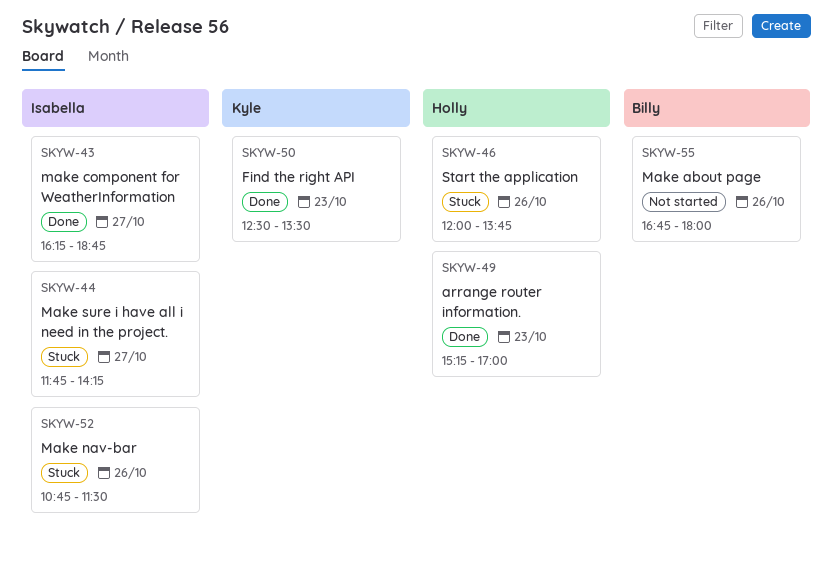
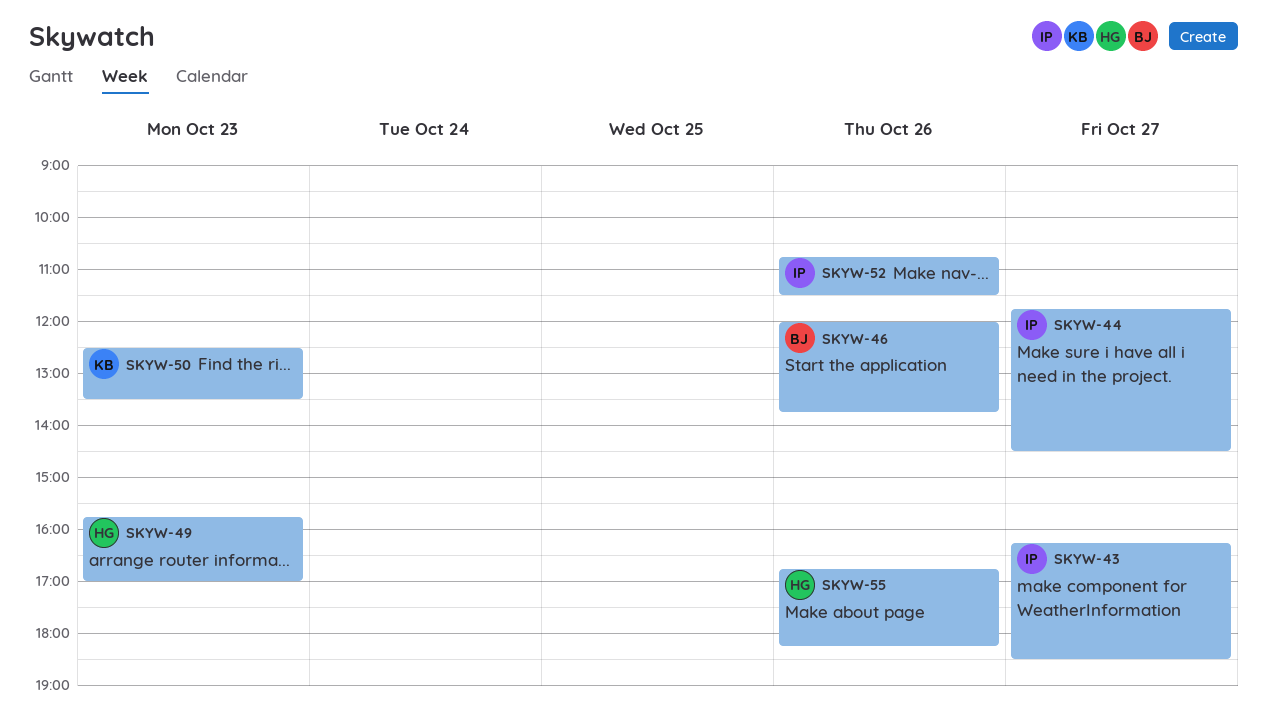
SKYW-43, ends: 18:45 -> 18:30
SKYW-44, ends: 14:15 -> 14:30
SKYW-46, owner: Holly -> Billy
SKYW-49, begins: 15:15 -> 15:45
SKYW-55, owner: Billy -> Holly
SKYW-55, ends: 18:00 -> 18:15

